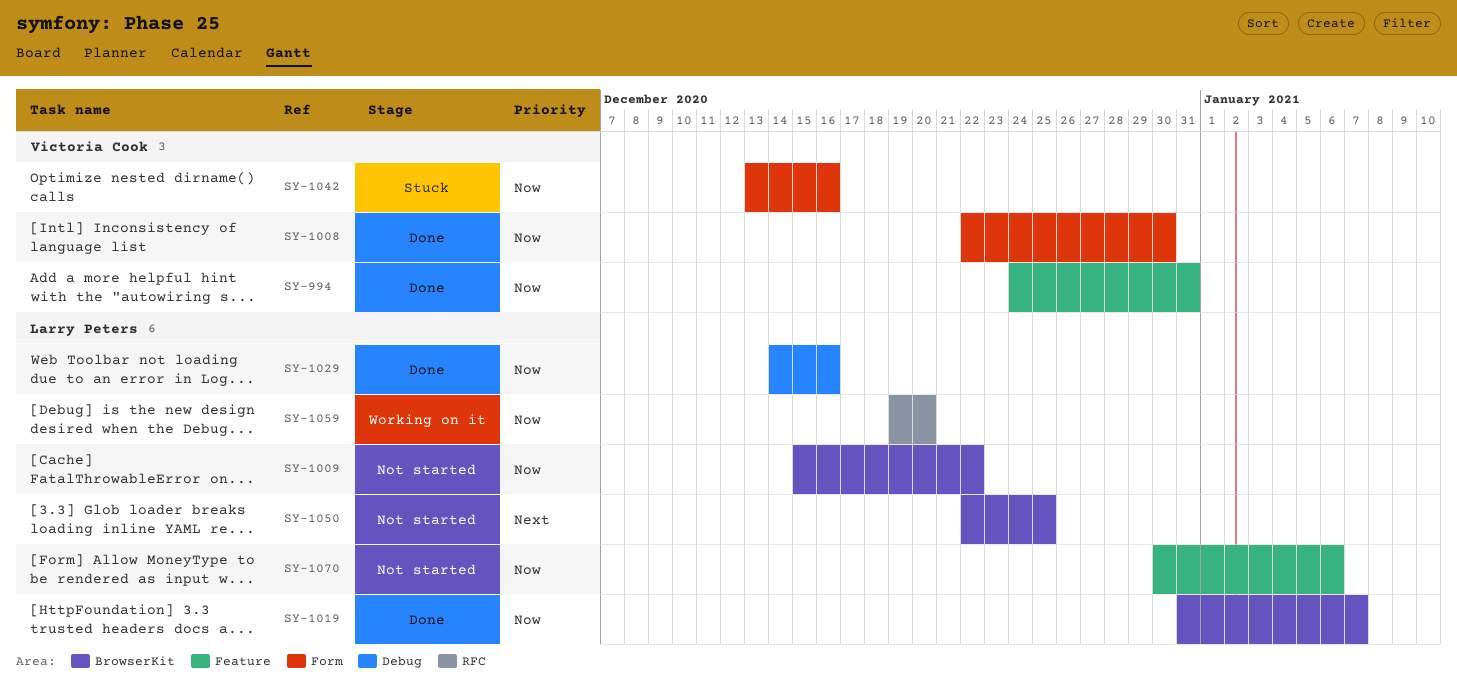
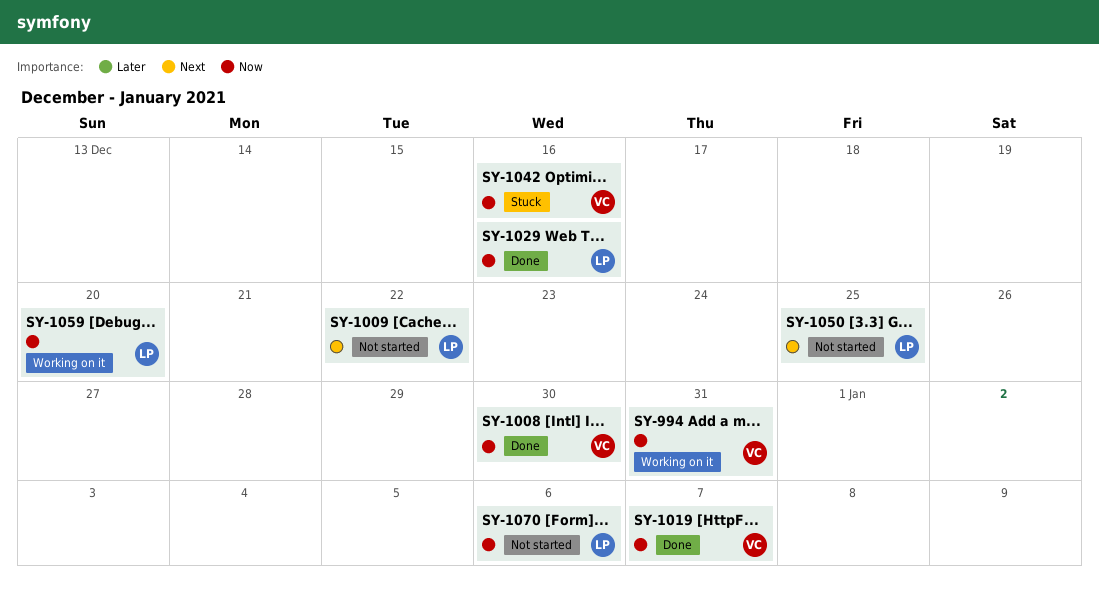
SY-994, status: Done -> Working on it
SY-1009, priority: Now -> Next
SY-1019, owner: Larry Peters -> Victoria Cook

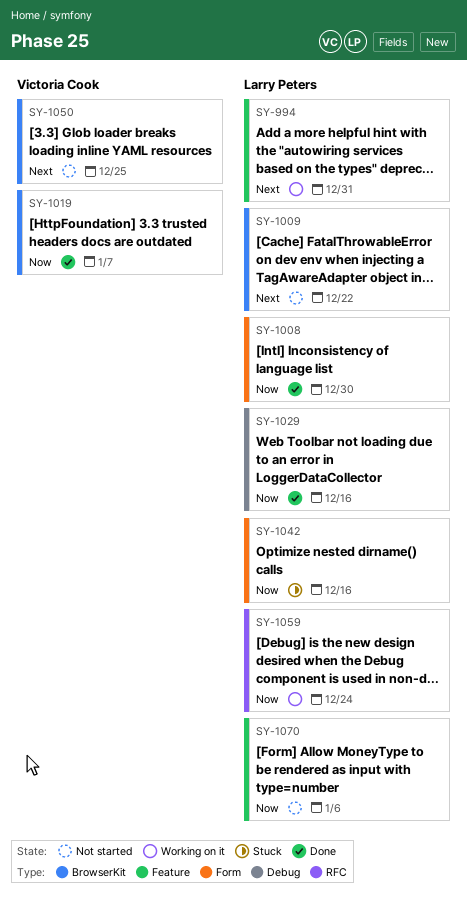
SY-994, owner: Victoria Cook -> Larry Peters
SY-994, priority: Now -> Next
SY-1008, owner: Victoria Cook -> Larry Peters
SY-1042, owner: Victoria Cook -> Larry Peters
SY-1050, owner: Larry Peters -> Victoria Cook
SY-1059, due: Dec 20 -> Dec 24

